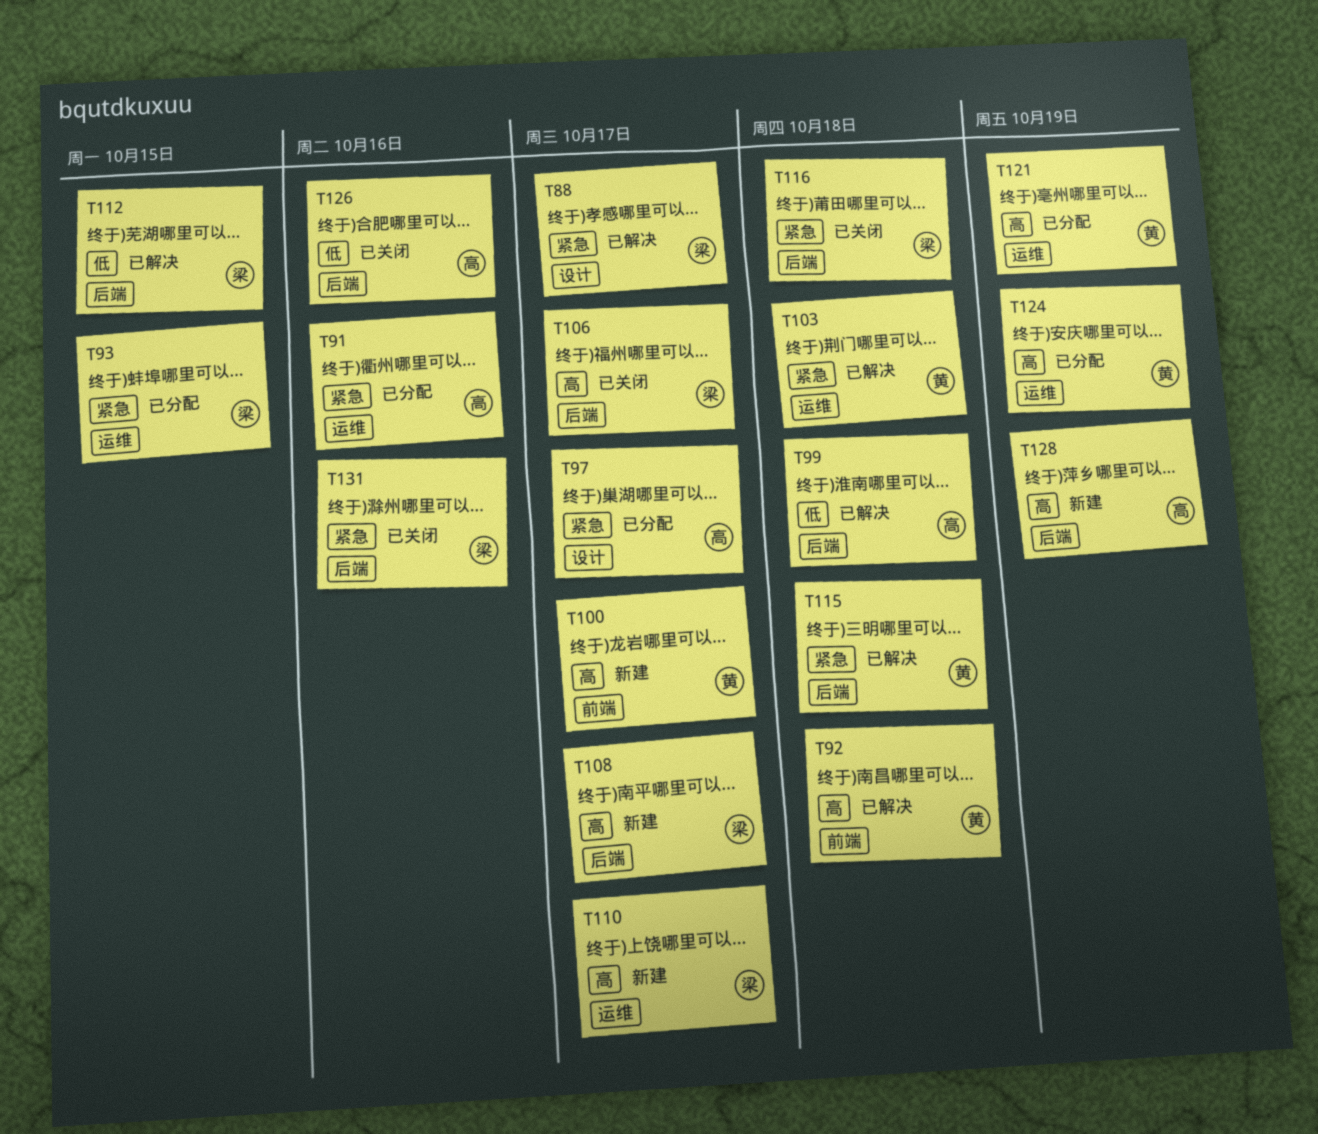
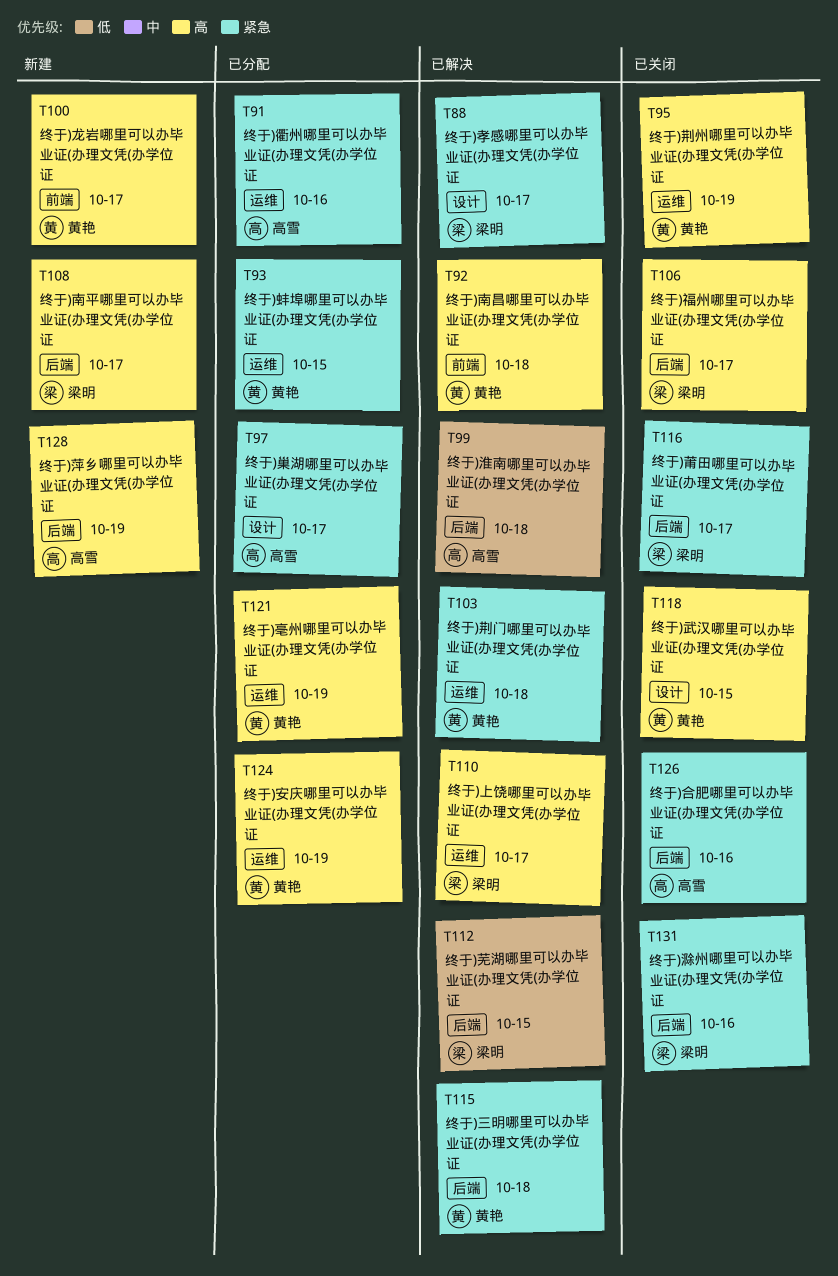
T93, owner: 梁明 -> 黄艳
T95: none -> present
T110, status: 新建 -> 已解决
T116, due: Oct 18 -> Oct 17
T118: none -> present
T126, priority: 低 -> 紧急

